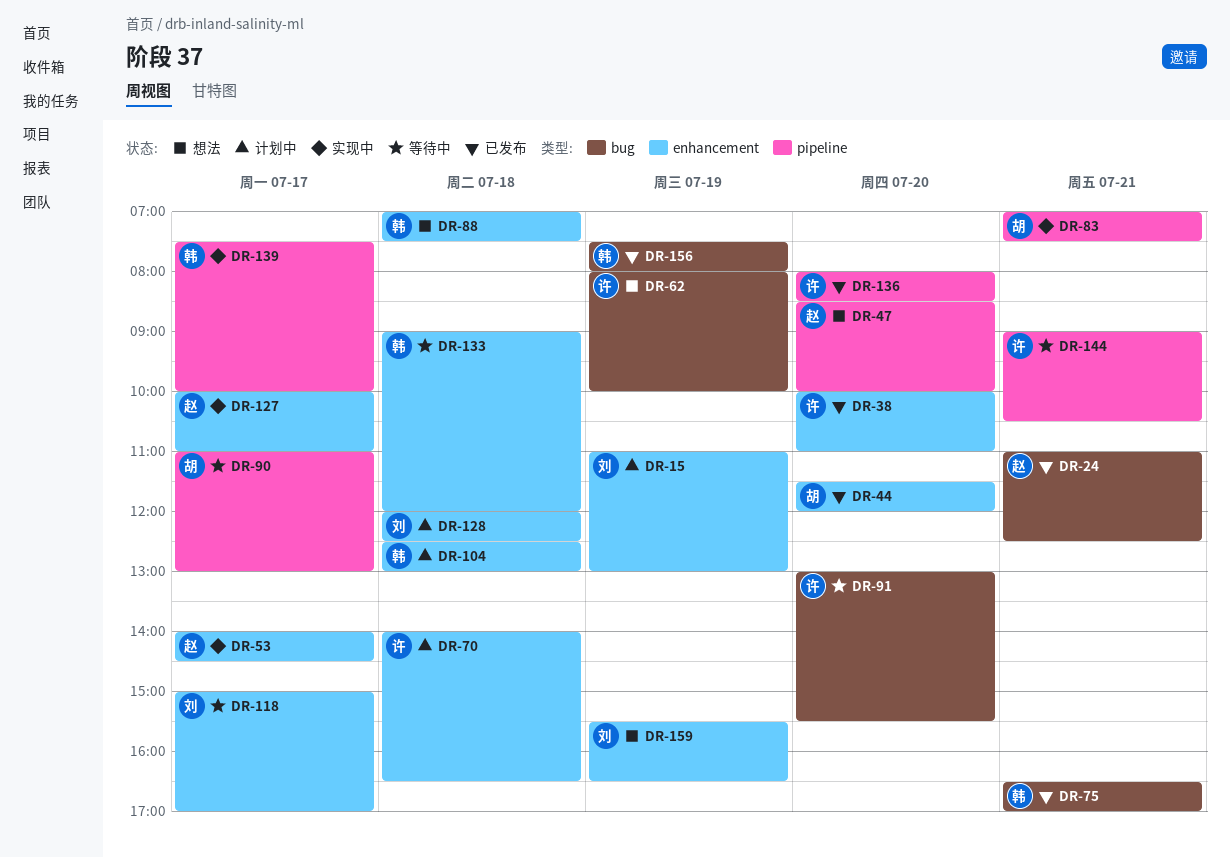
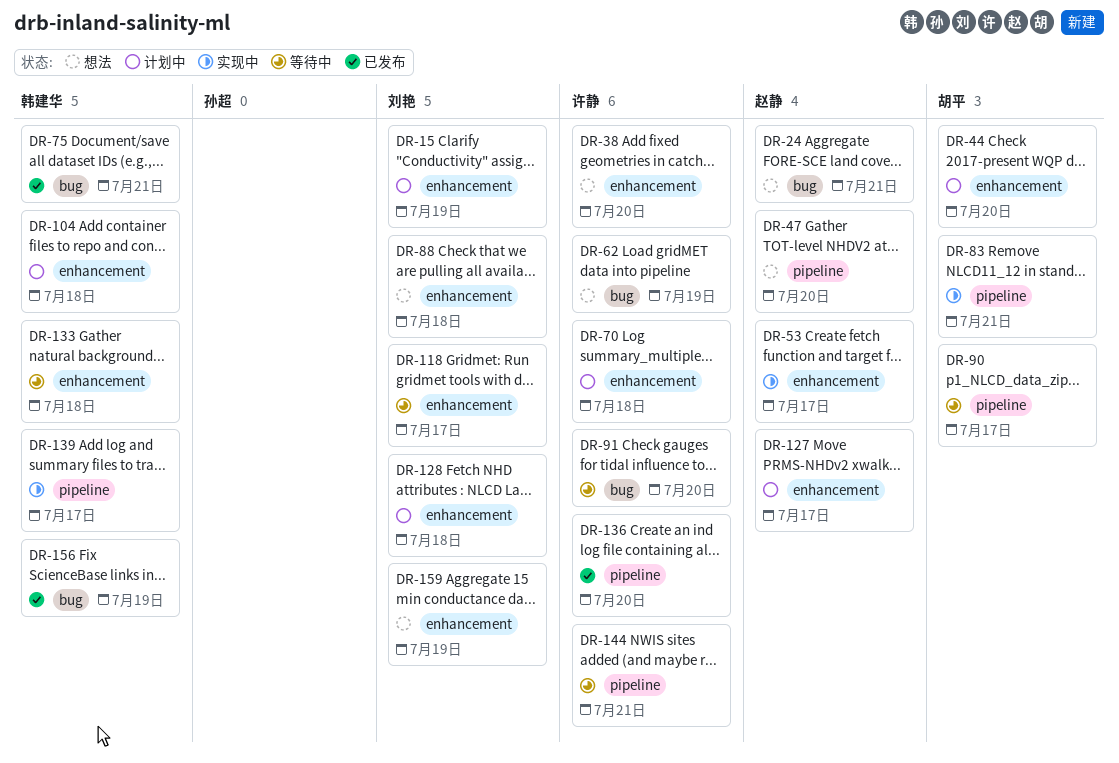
DR-24, status: 已发布 -> 想法
DR-38, status: 已发布 -> 想法
DR-44, status: 已发布 -> 计划中
DR-88, owner: 韩建华 -> 刘艳
DR-127, status: 实现中 -> 计划中

